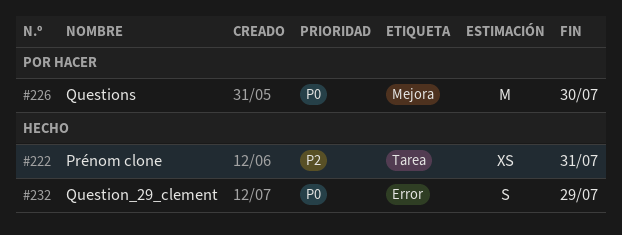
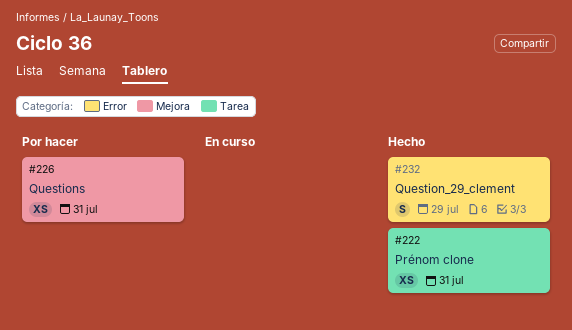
#226, estimate: M -> XS
#226, due: Jul 30 -> Jul 31

